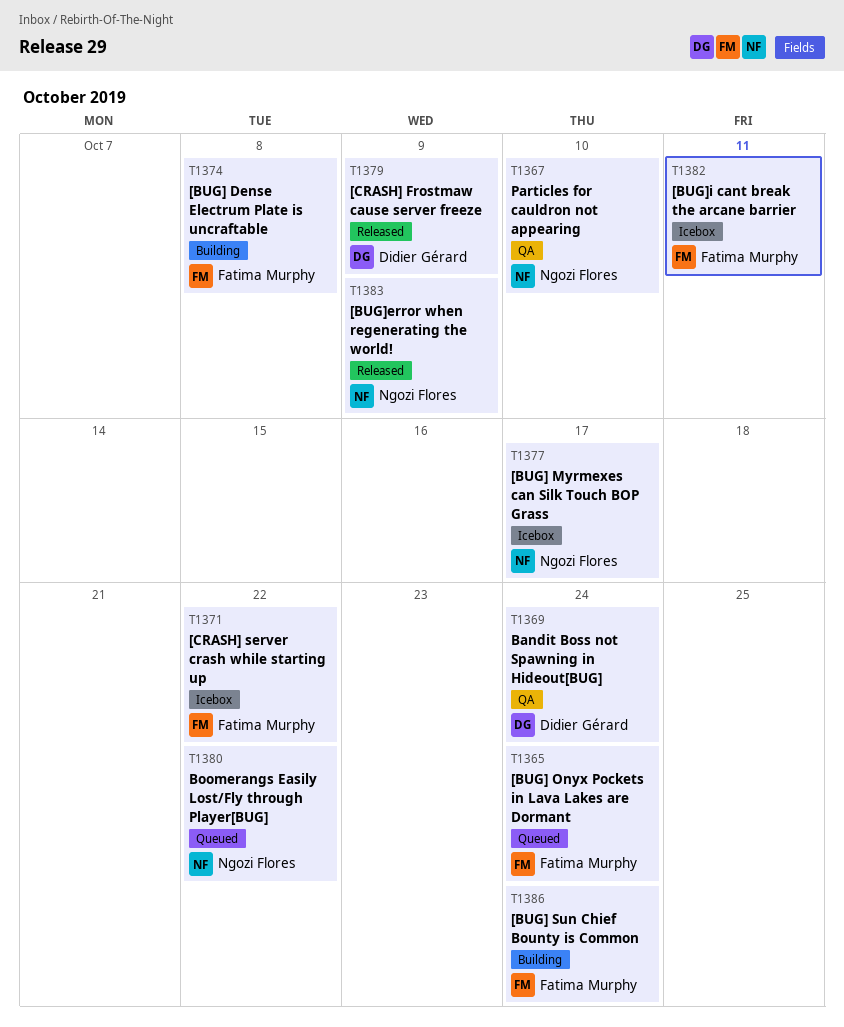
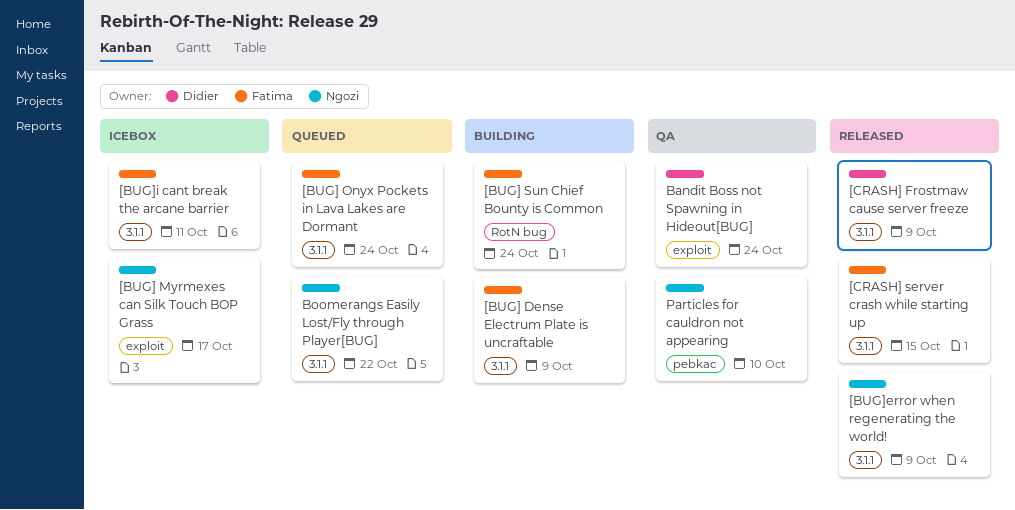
[BUG] Dense Electrum Plate is uncraftable, due: Oct 8 -> Oct 9
[CRASH] server crash while starting up, status: Icebox -> Released
[CRASH] server crash while starting up, due: Oct 22 -> Oct 15

